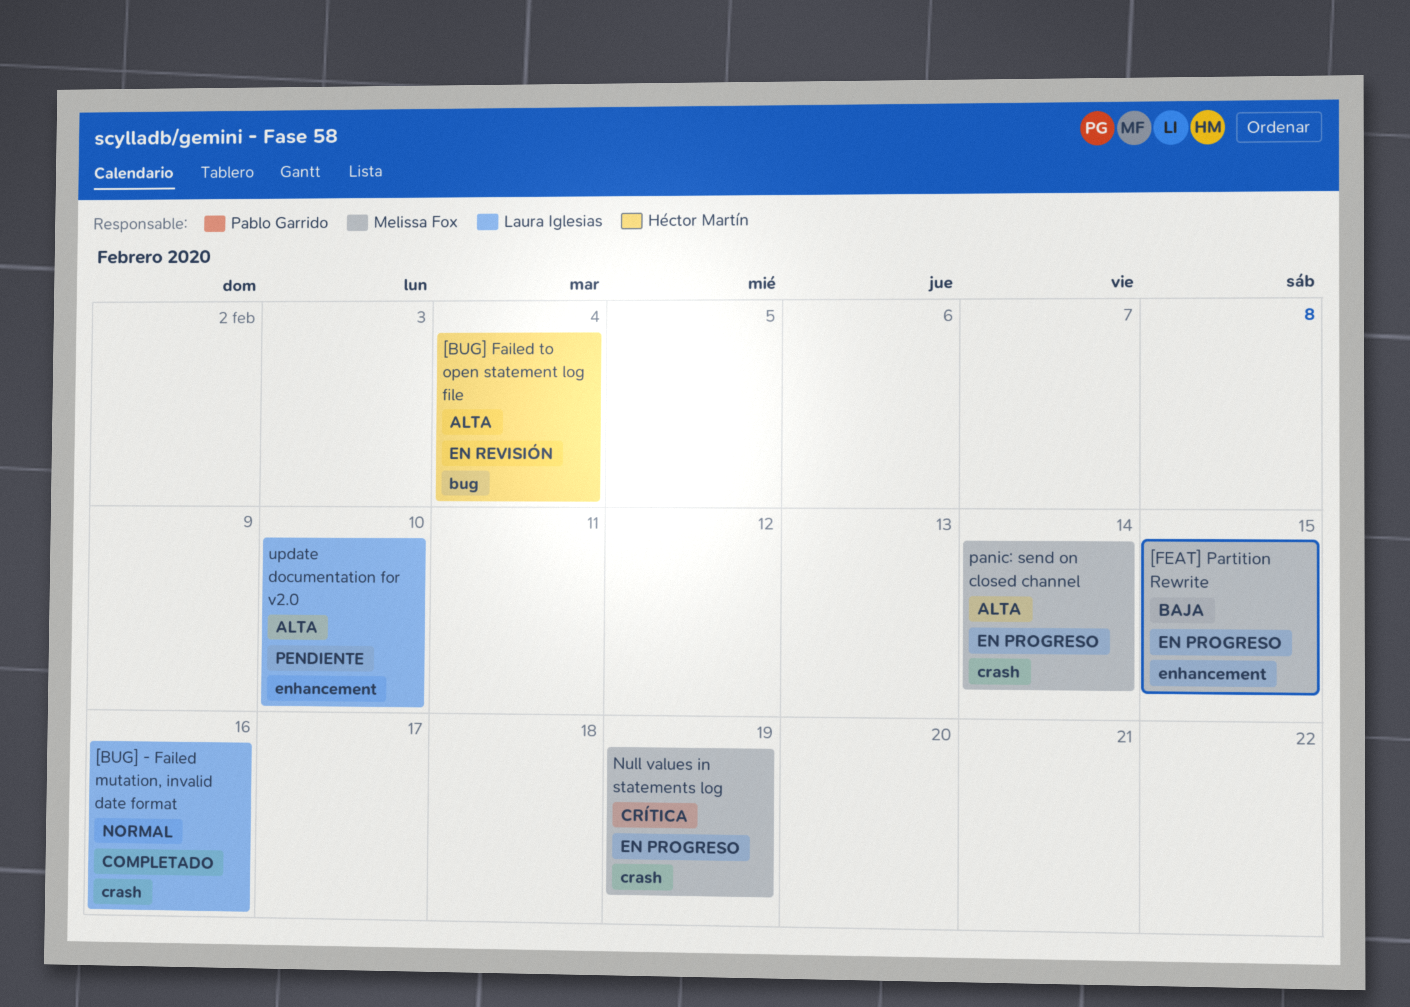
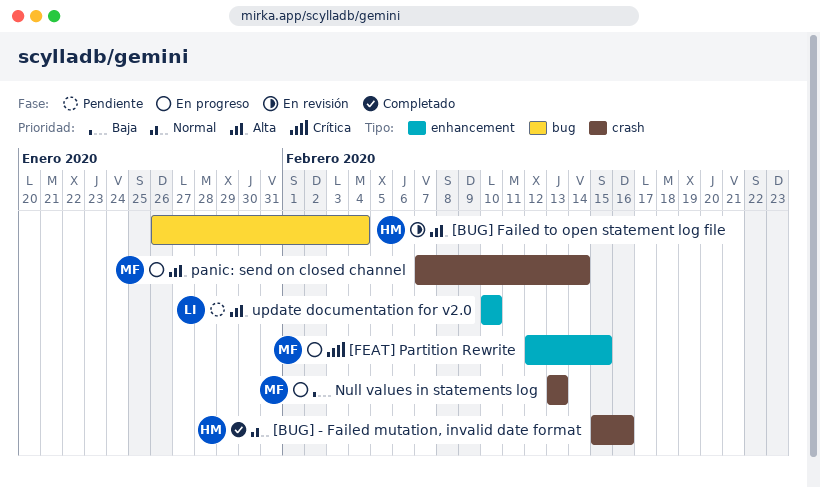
[BUG] - Failed mutation, invalid date format, owner: Laura Iglesias -> Héctor Martín
[FEAT] Partition Rewrite, priority: Baja -> Crítica
Null values in statements log, priority: Crítica -> Baja
Null values in statements log, due: Feb 19 -> Feb 13

